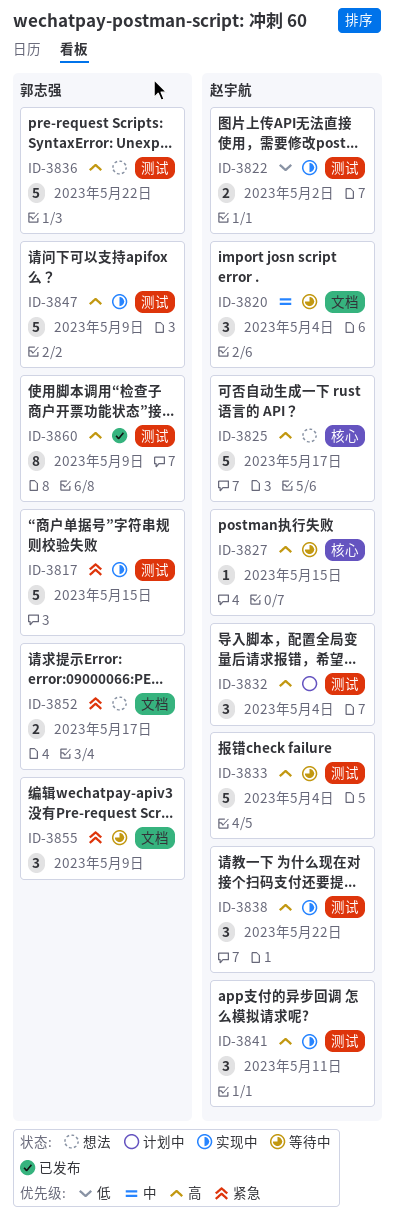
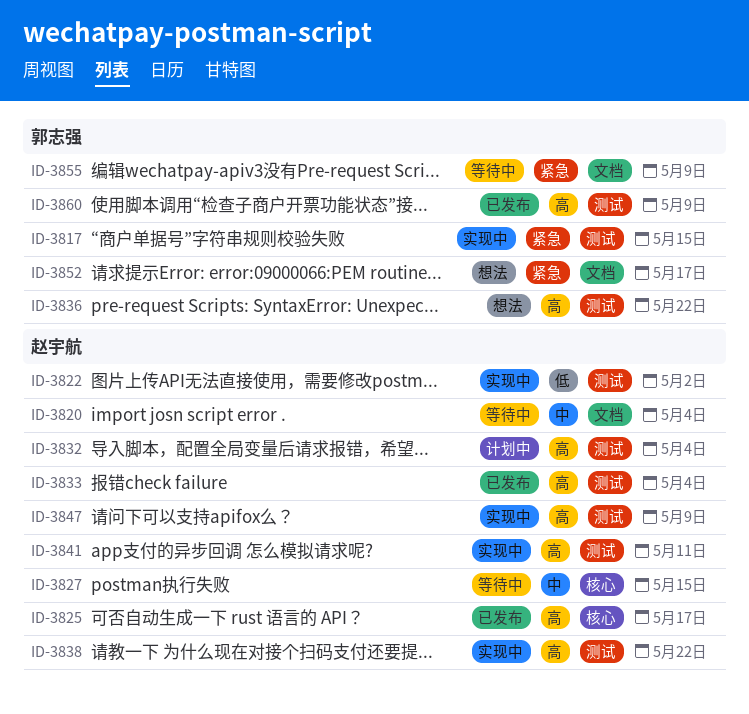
ID-3825, status: 想法 -> 已发布
ID-3827, priority: 高 -> 中
ID-3833, status: 等待中 -> 已发布
ID-3847, owner: 郭志强 -> 赵宇航

